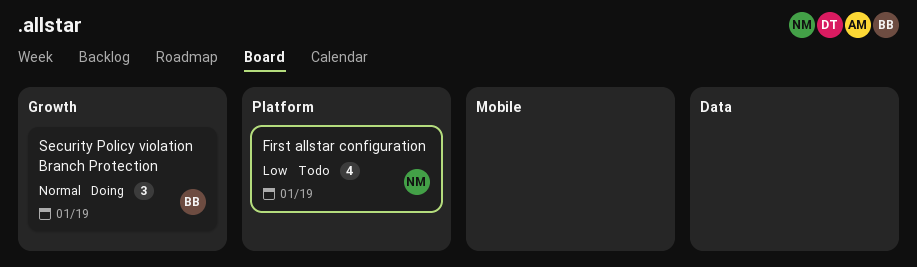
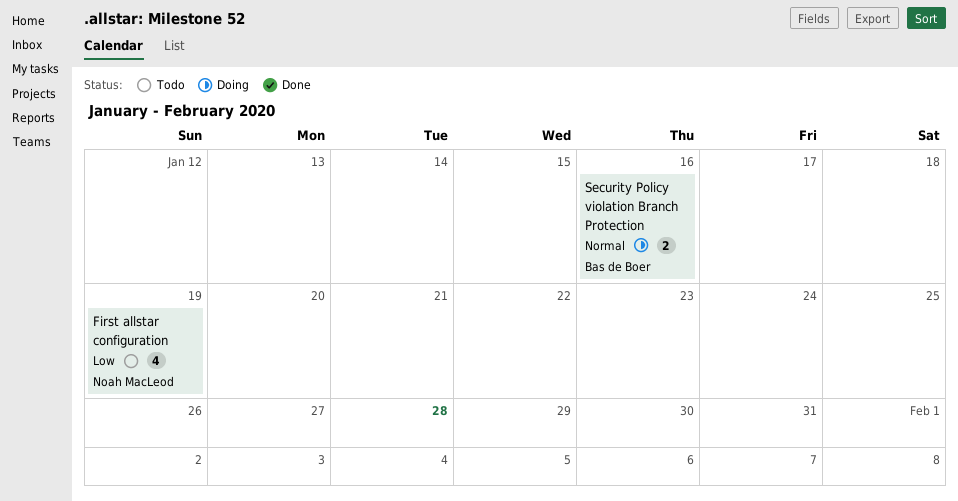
Security Policy violation Branch Protection, estimate: 3 -> 2
Security Policy violation Branch Protection, due: Jan 19 -> Jan 16

